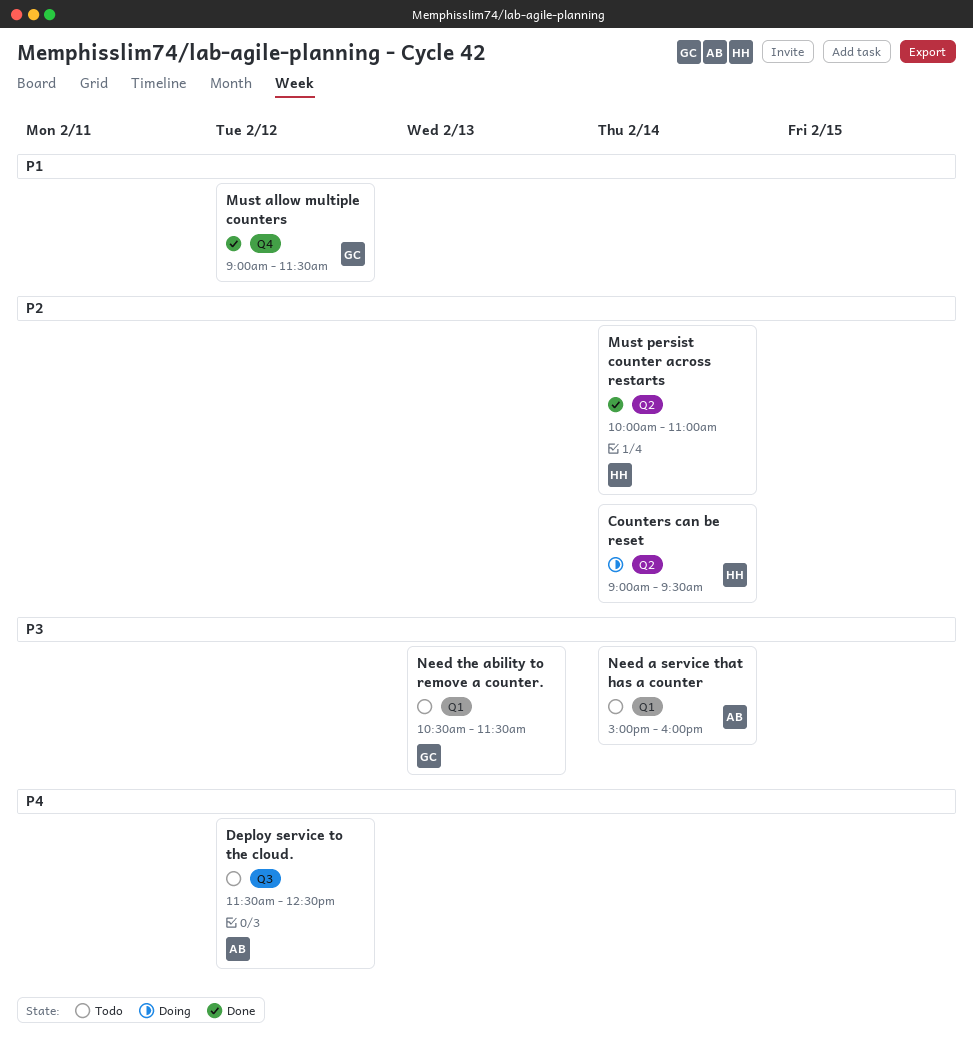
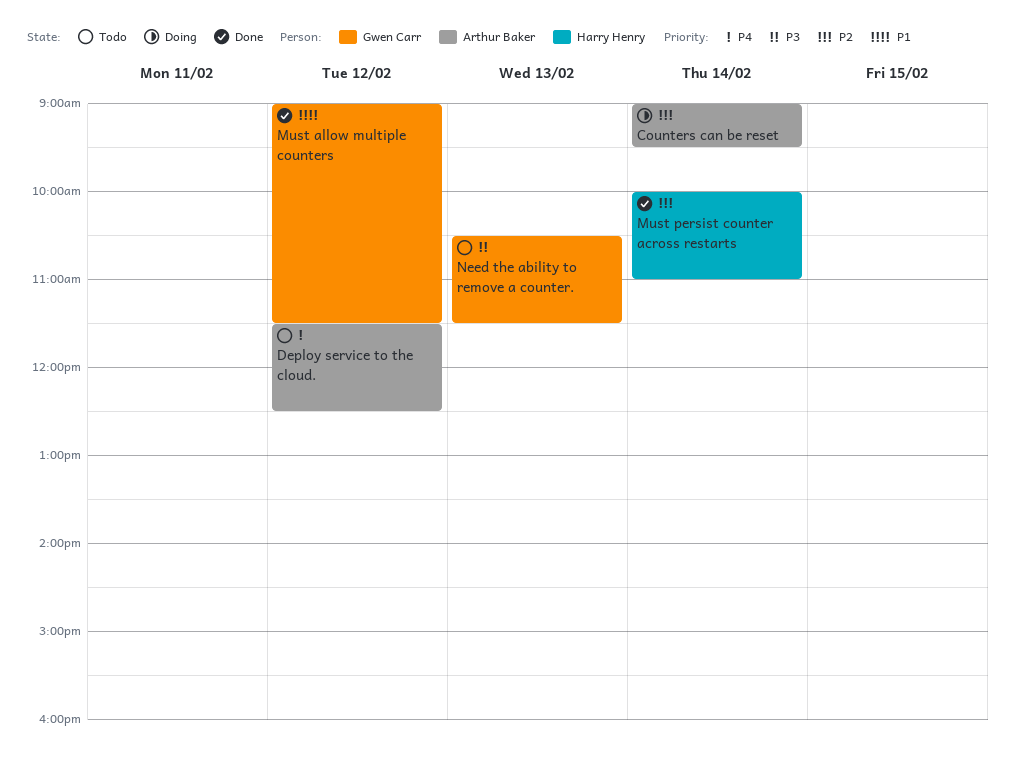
Counters can be reset, owner: Harry Henry -> Arthur Baker
Need a service that has a counter: present -> none

